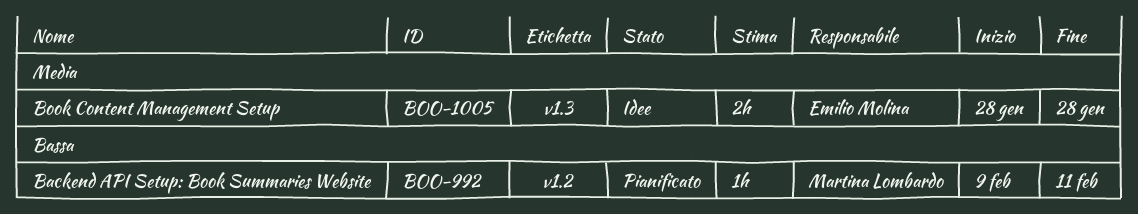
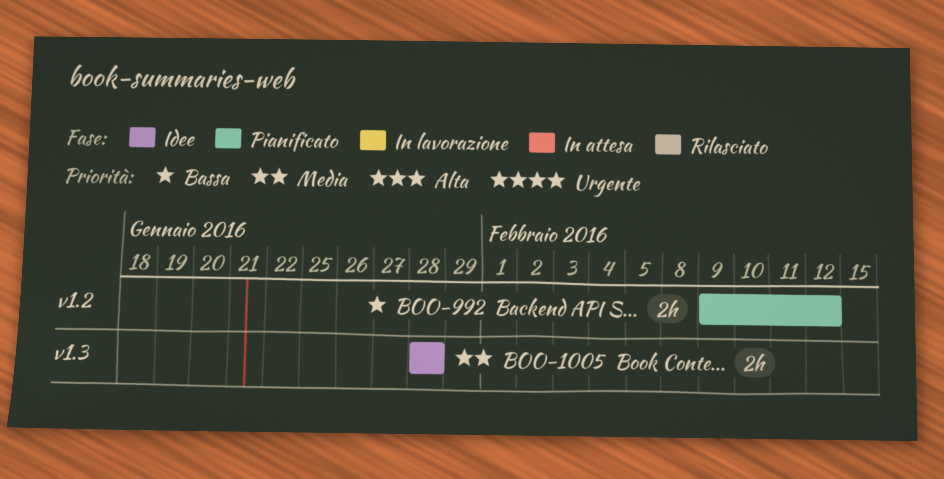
BOO-992, estimate: 1h -> 2h
BOO-992, due: Feb 11 -> Feb 12

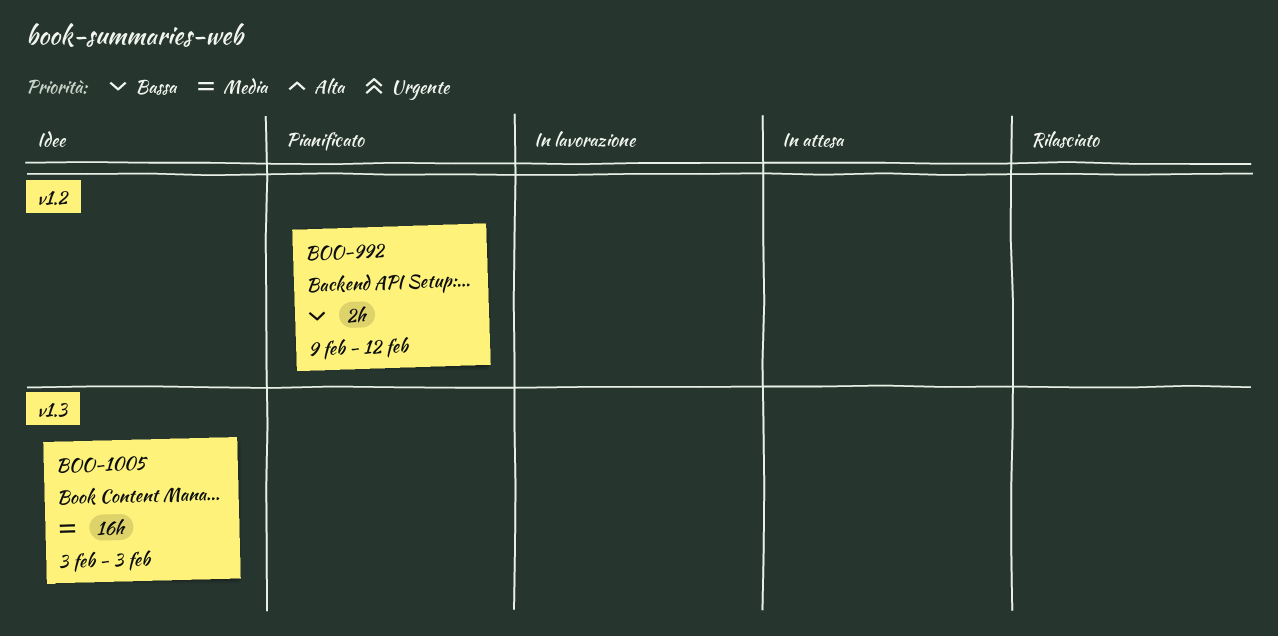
BOO-1005, estimate: 2h -> 16h
BOO-1005, start: Jan 28 -> Feb 3
BOO-1005, due: Jan 28 -> Feb 3

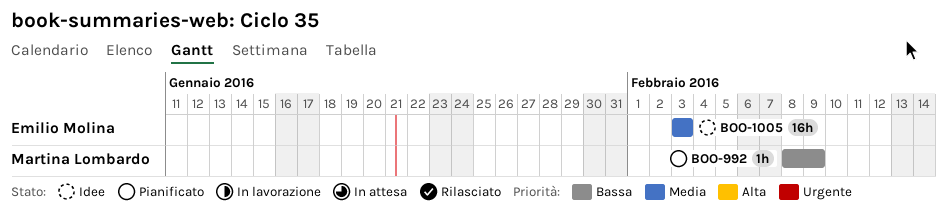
BOO-992, estimate: 2h -> 1h
BOO-992, start: Feb 9 -> Feb 8
BOO-992, due: Feb 12 -> Feb 9

